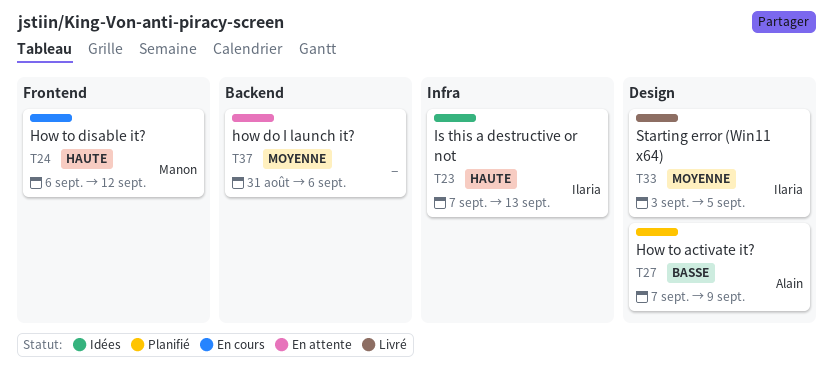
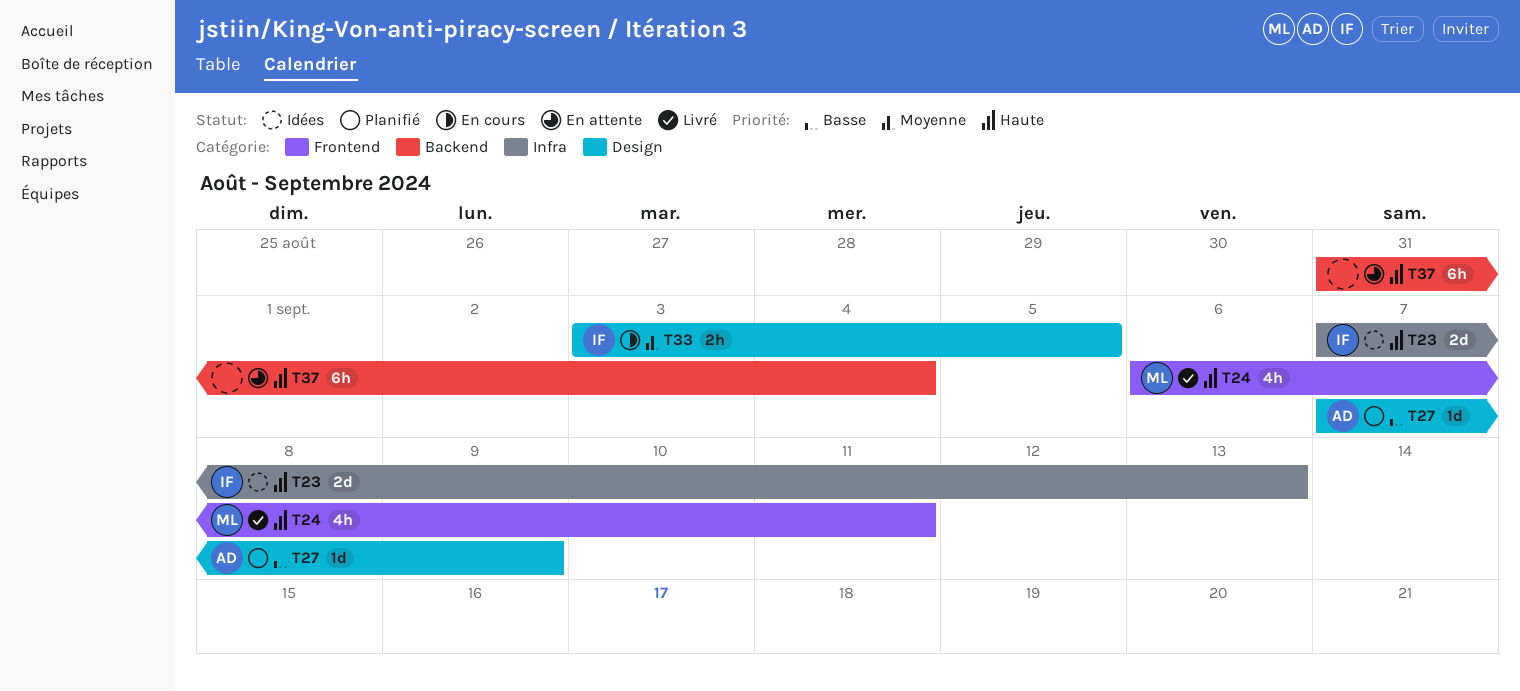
T24, status: En cours -> Livré
T24, due: Sep 12 -> Sep 11
T33, status: Livré -> En cours
T37, priority: Moyenne -> Haute
T37, due: Sep 6 -> Sep 4

